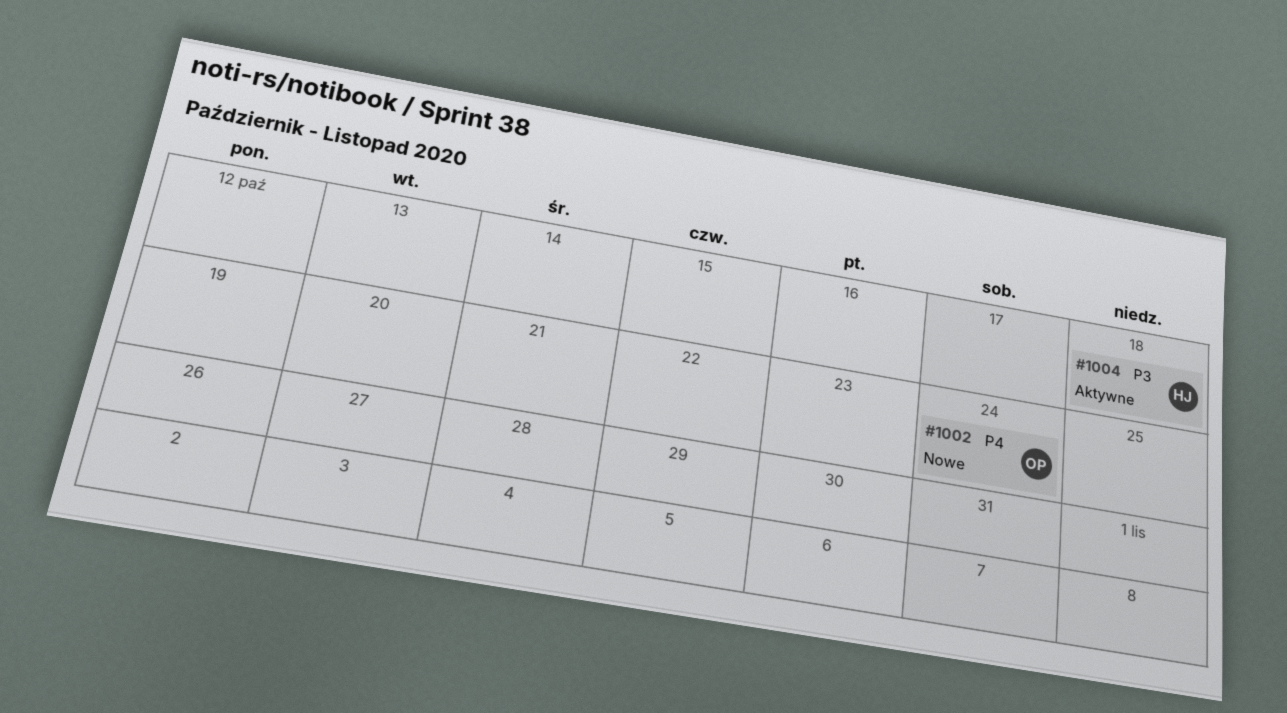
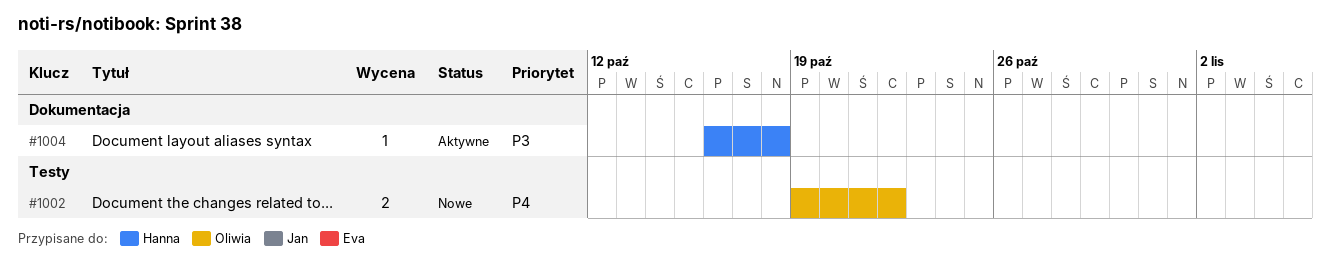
#1002, due: Oct 24 -> Oct 22

